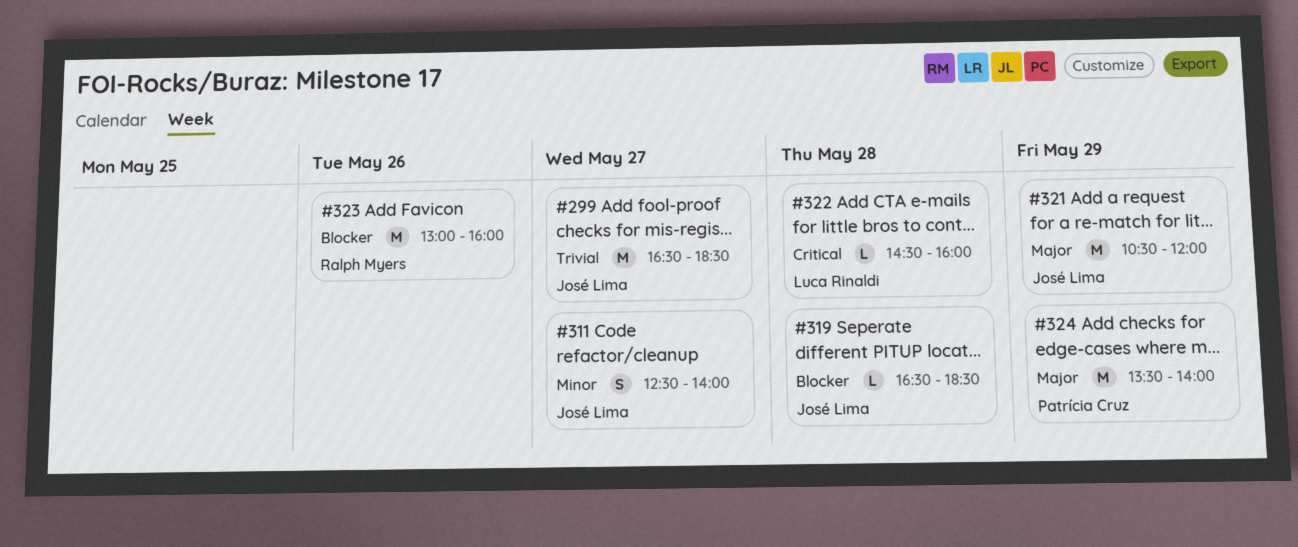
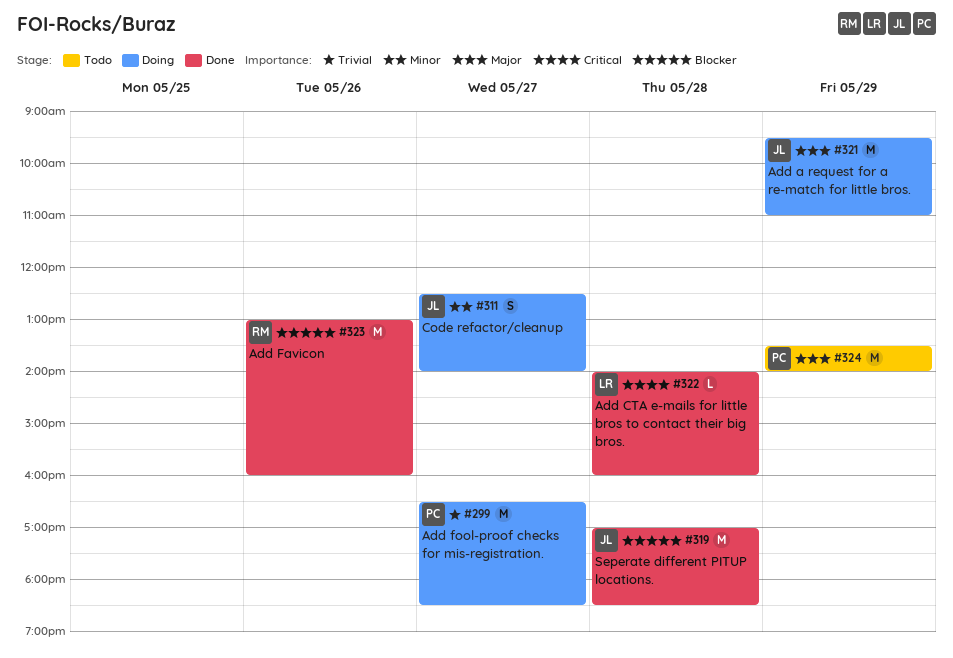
#299, owner: José Lima -> Patrícia Cruz
#319, estimate: L -> M
#319, begins: 16:30 -> 17:00
#321, begins: 10:30 -> 09:30
#321, ends: 12:00 -> 11:00
#322, begins: 14:30 -> 14:00

